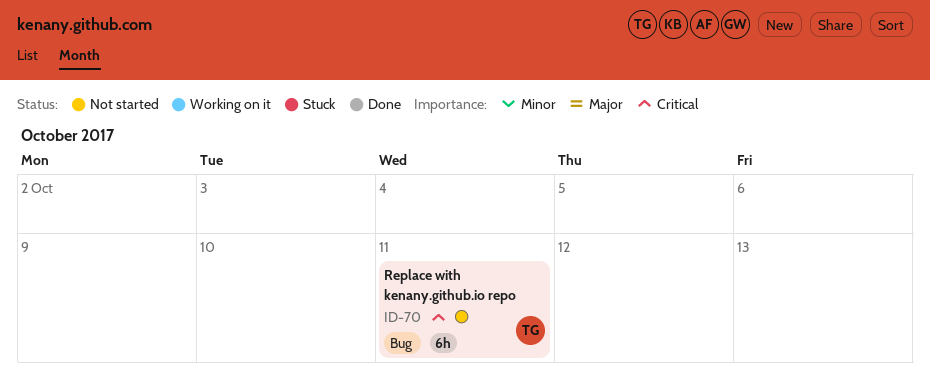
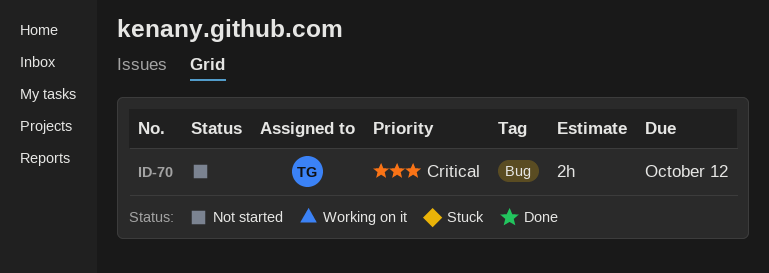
ID-70, estimate: 6h -> 2h
ID-70, due: Oct 11 -> Oct 12

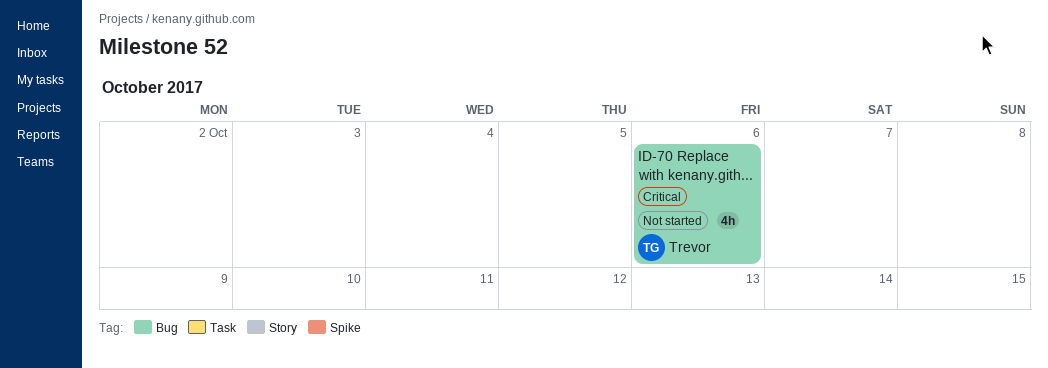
ID-70, estimate: 2h -> 4h
ID-70, due: Oct 12 -> Oct 6

